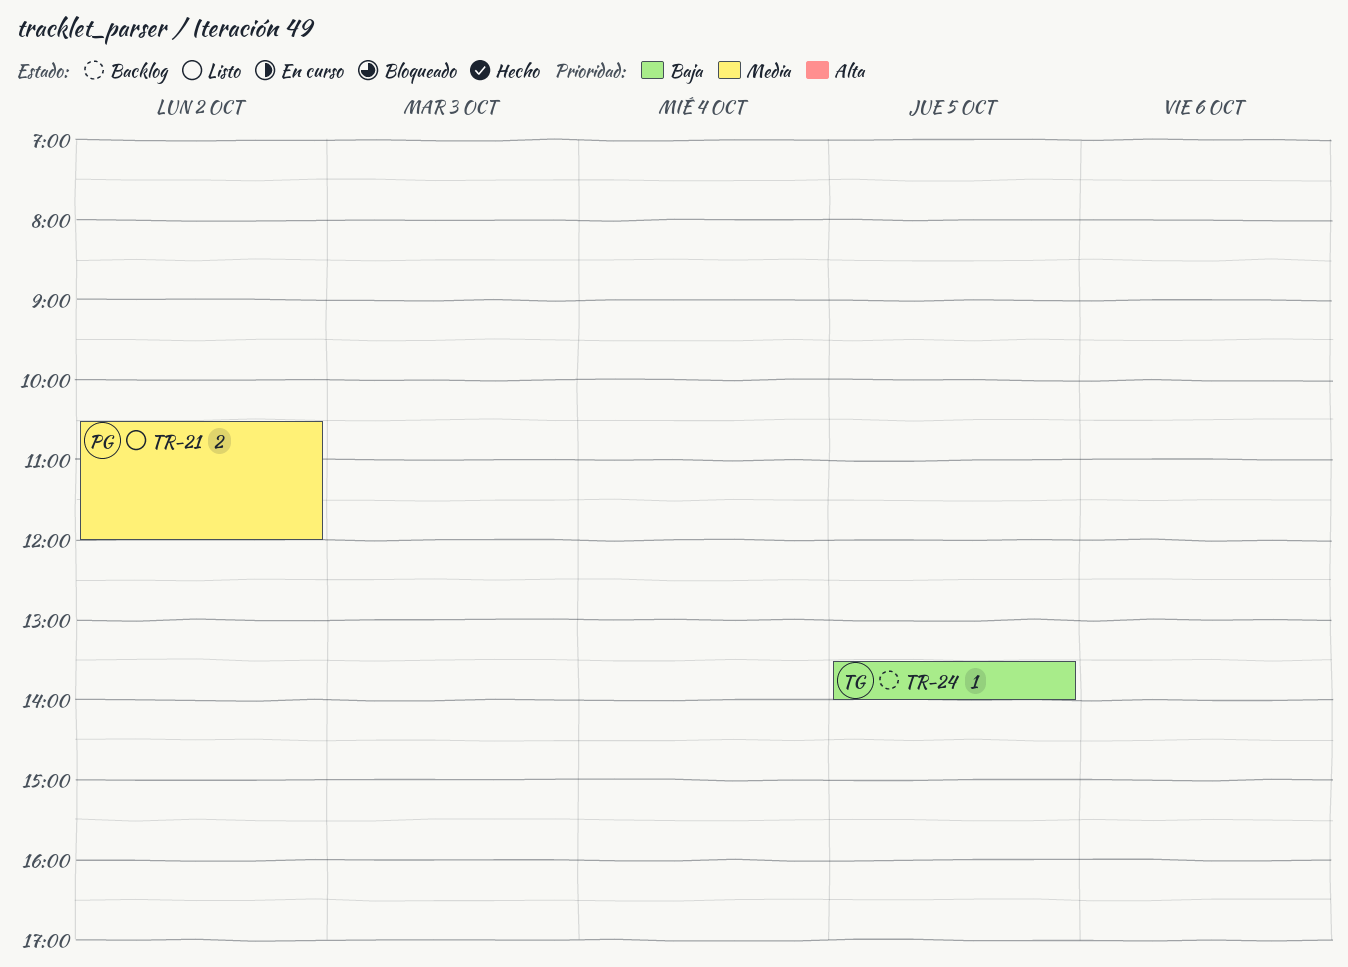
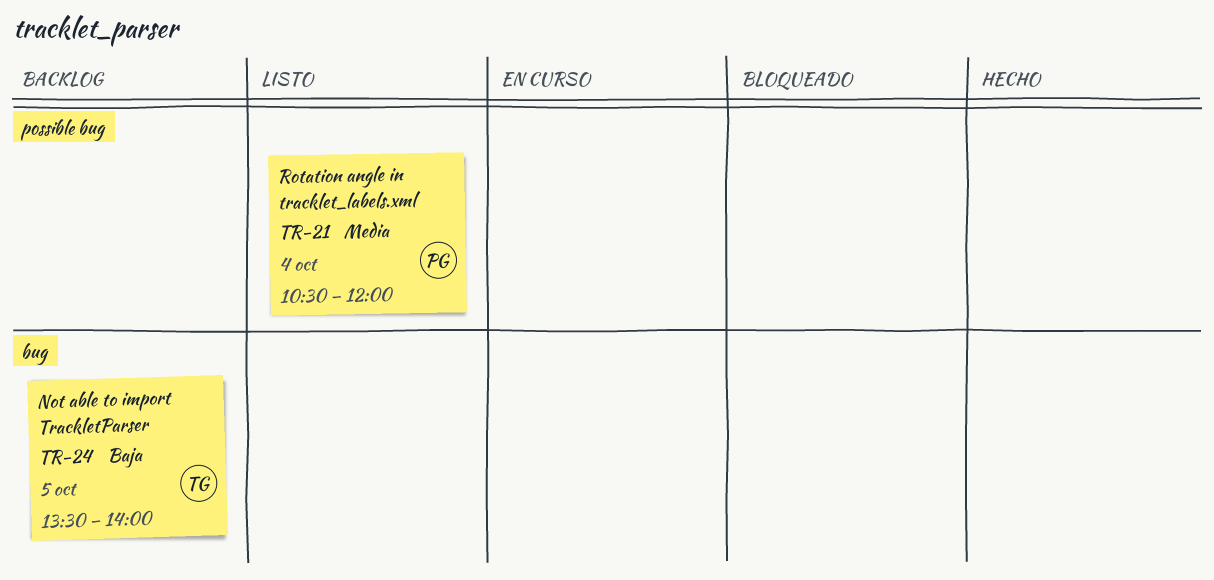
TR-21, day: Oct 2 -> Oct 4

